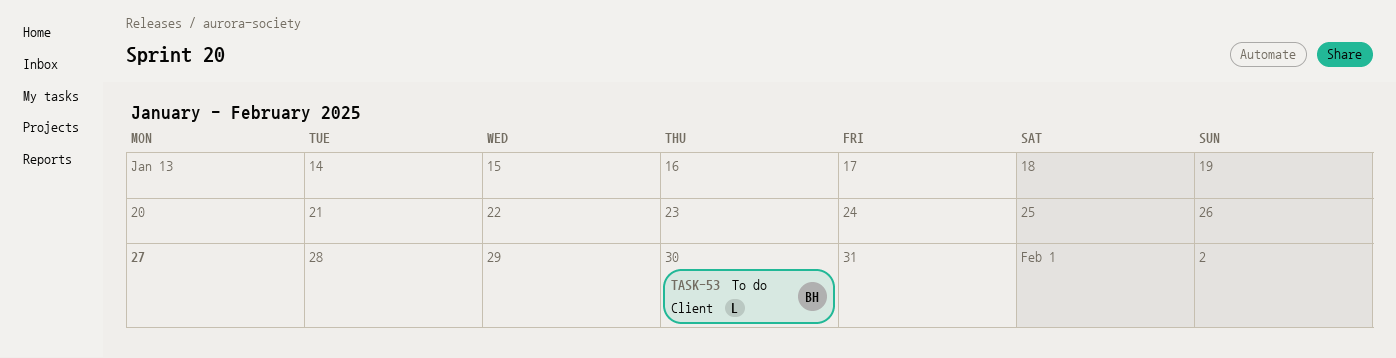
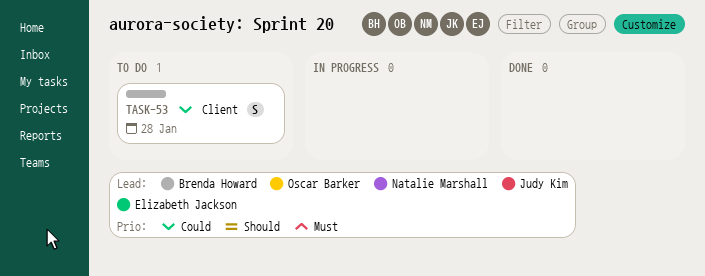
TASK-53, estimate: L -> S
TASK-53, due: Jan 30 -> Jan 28

